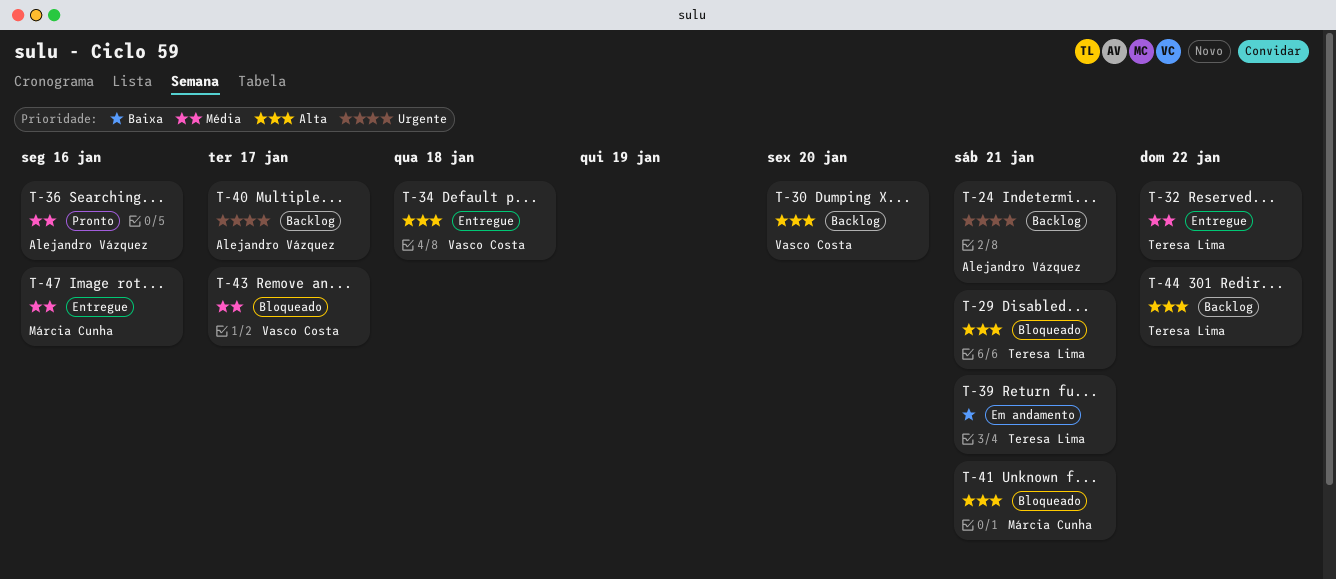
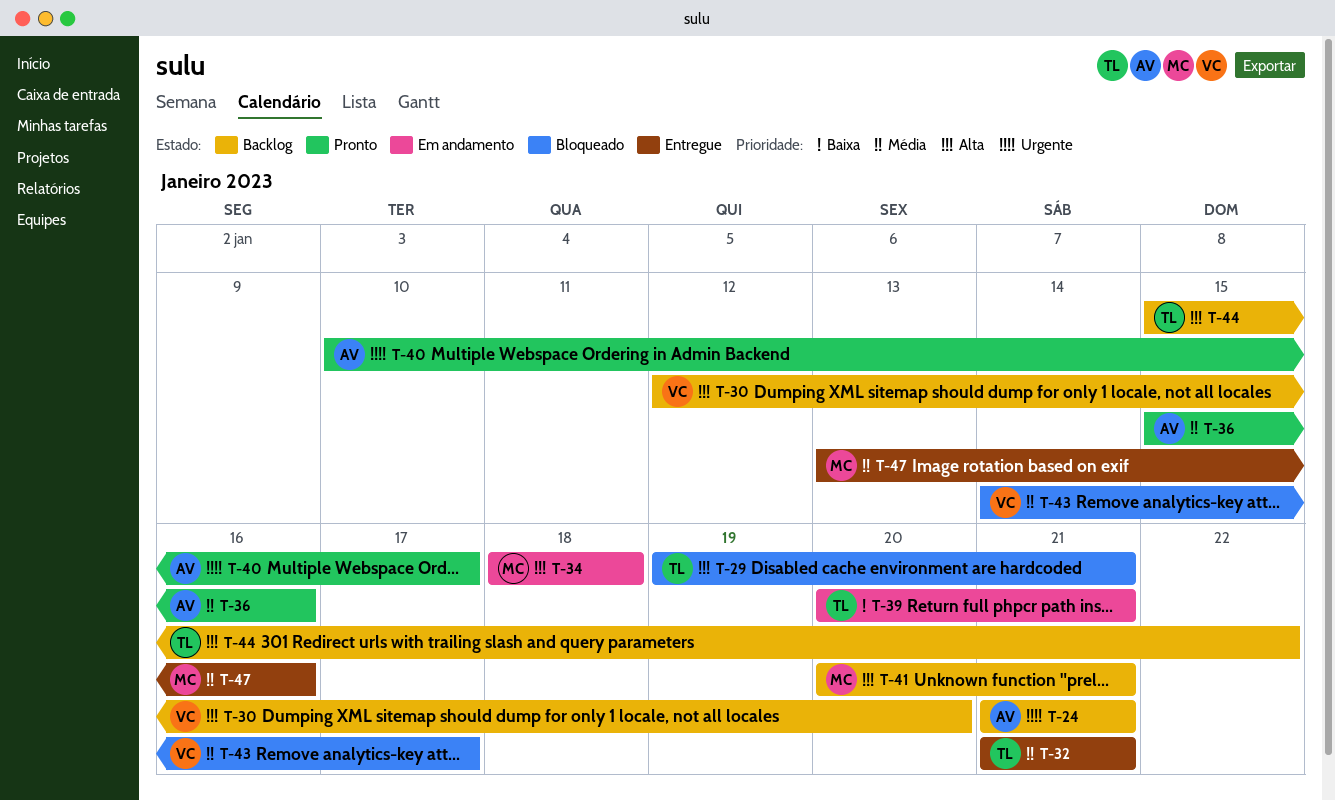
T-32, due: Jan 22 -> Jan 21
T-34, status: Entregue -> Em andamento
T-34, owner: Vasco Costa -> Márcia Cunha
T-40, status: Backlog -> Pronto
T-41, status: Bloqueado -> Backlog

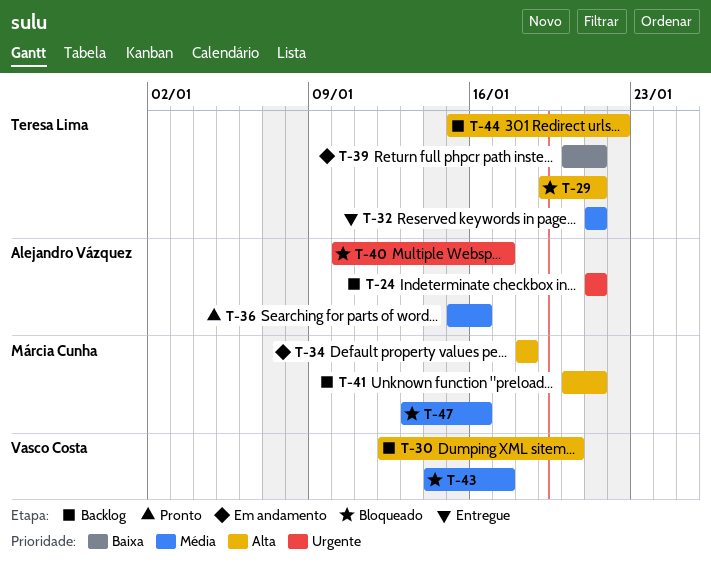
T-40, status: Pronto -> Bloqueado
T-47, status: Entregue -> Bloqueado

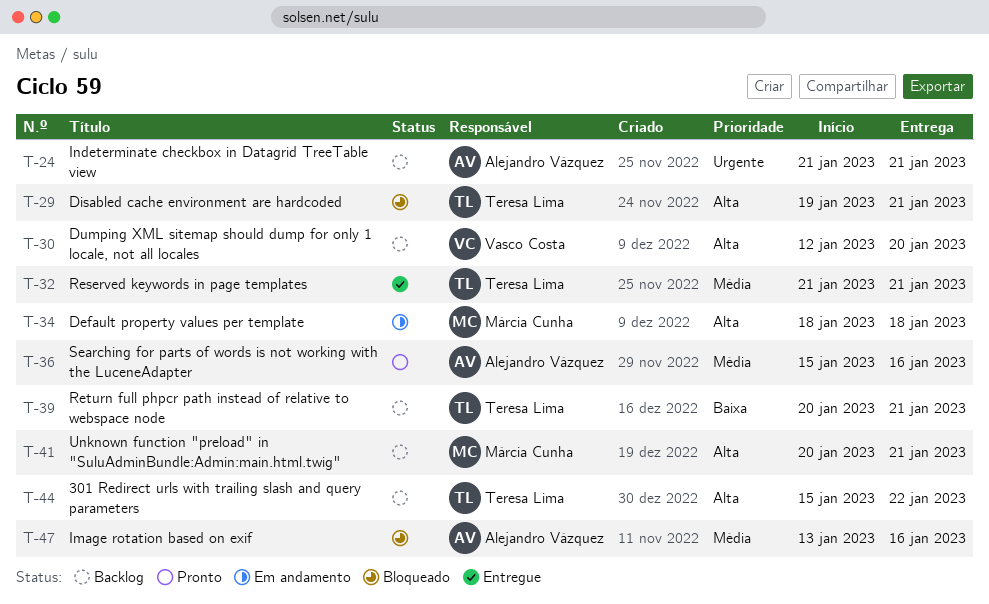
T-39, status: Em andamento -> Backlog
T-40: present -> none
T-43: present -> none
T-47, owner: Márcia Cunha -> Alejandro Vázquez

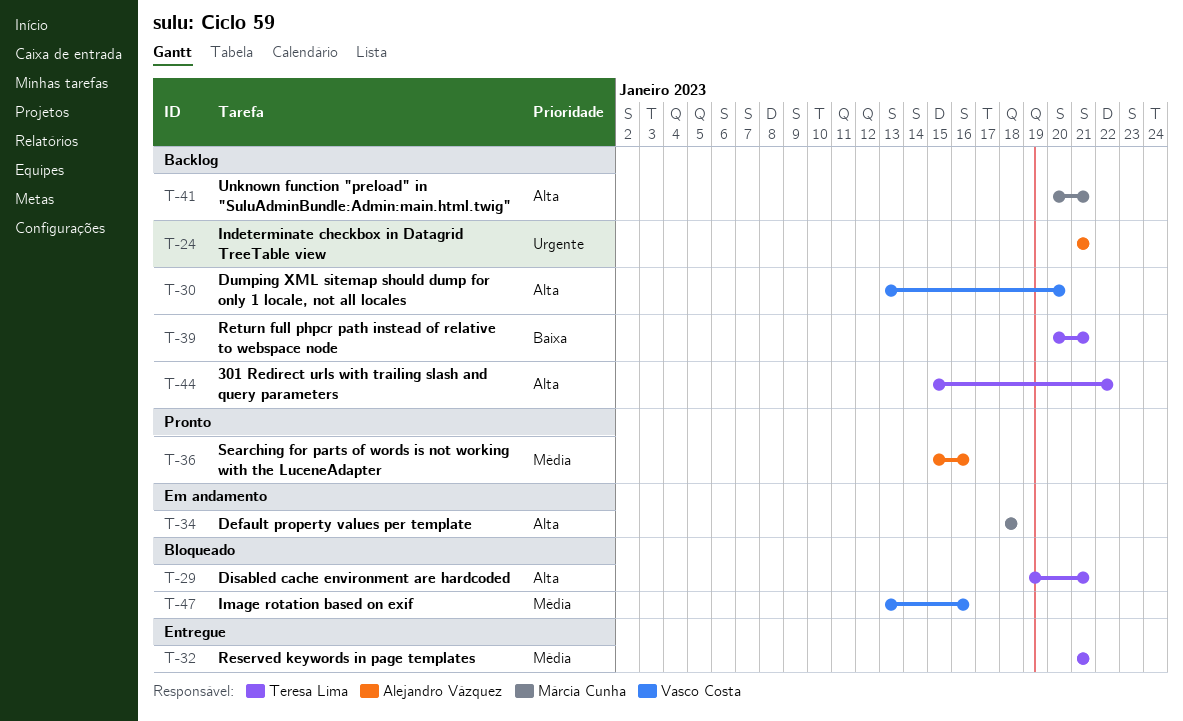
T-30, start: Jan 12 -> Jan 13
T-47, owner: Alejandro Vázquez -> Vasco Costa

